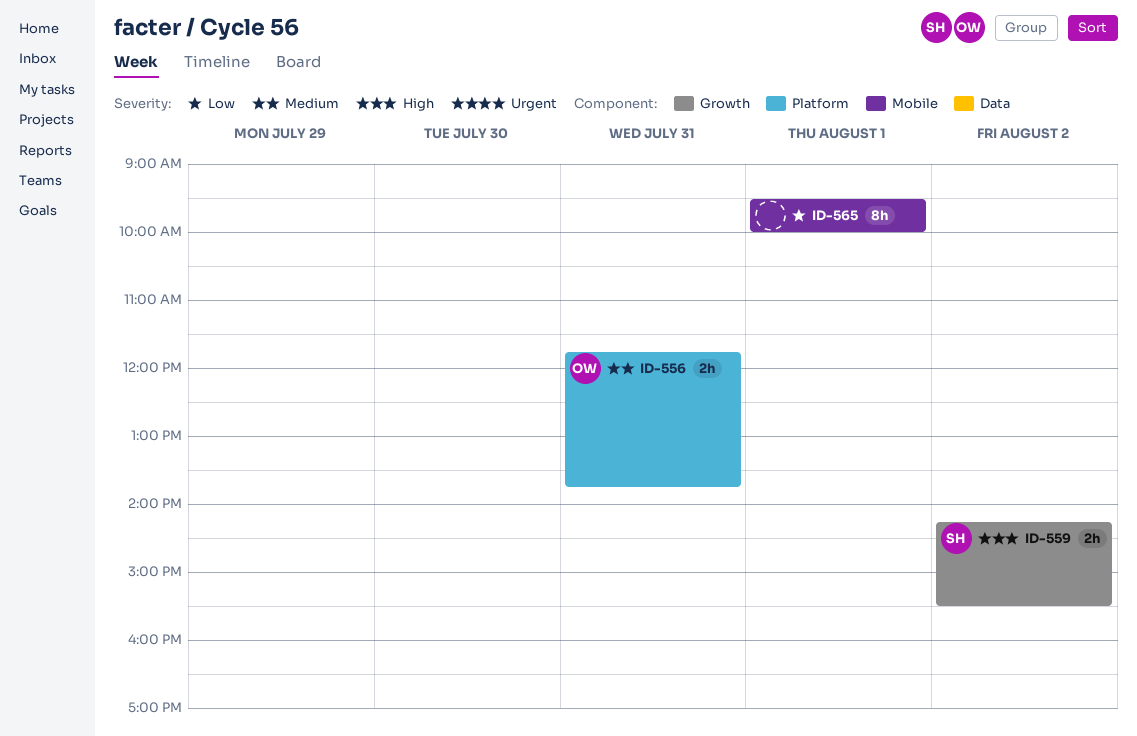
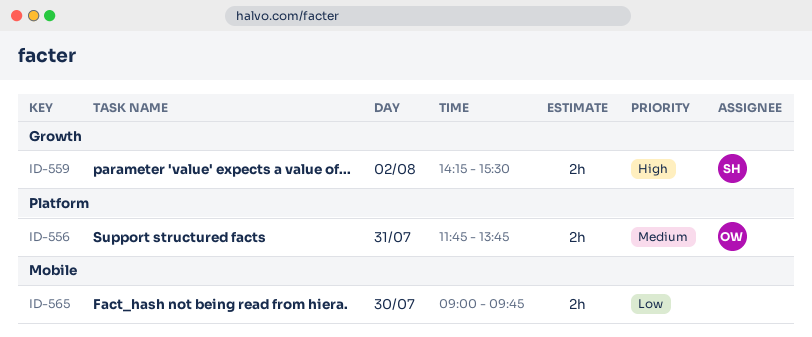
ID-565, estimate: 8h -> 2h
ID-565, day: Aug 1 -> Jul 30
ID-565, begins: 09:30 -> 09:00
ID-565, ends: 10:00 -> 09:45

